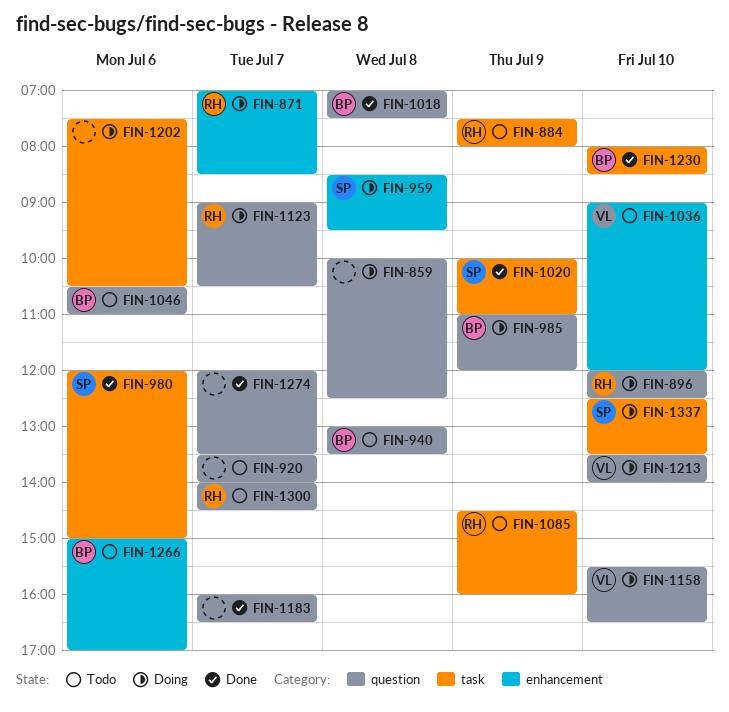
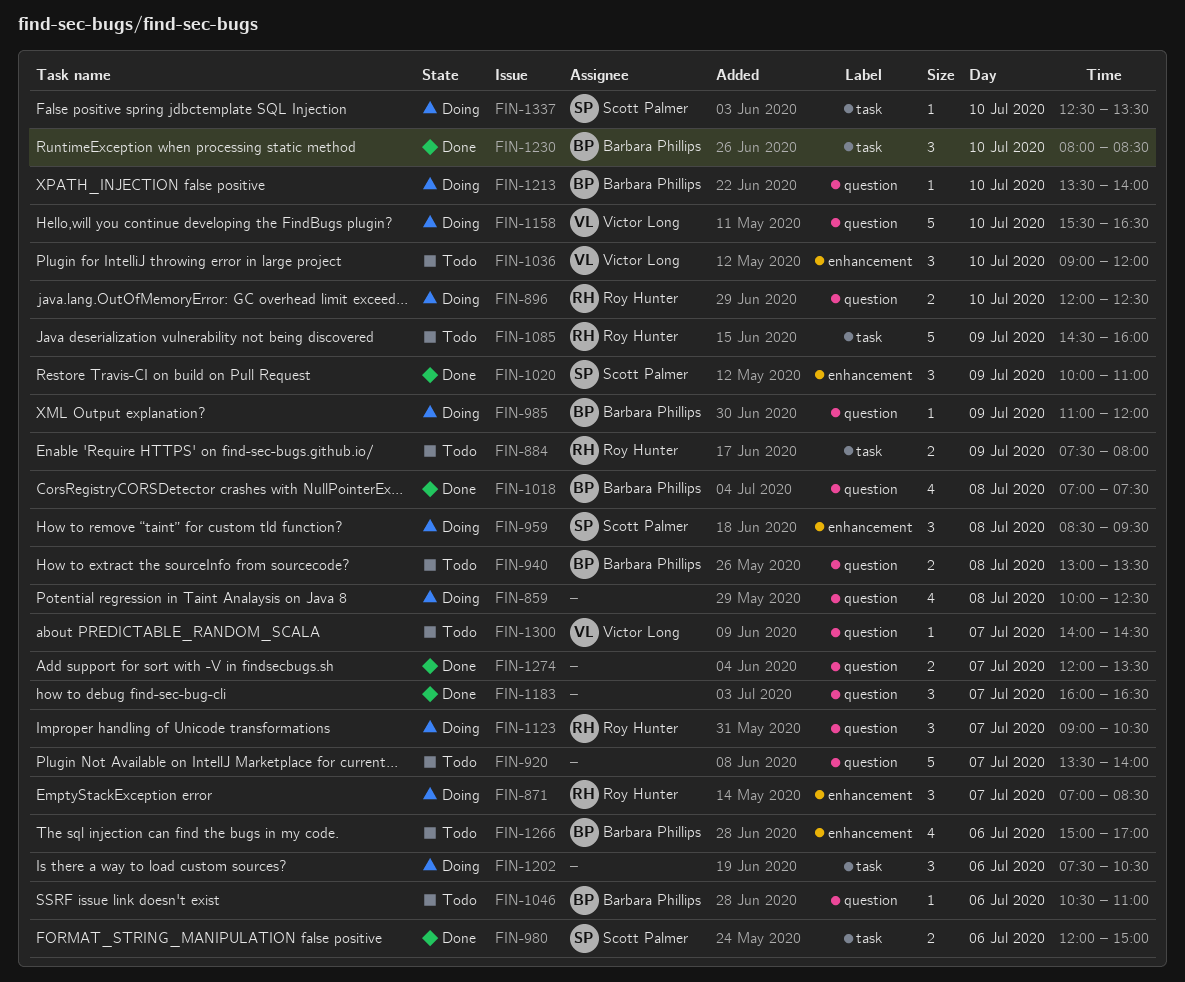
FIN-1020, label: task -> enhancement
FIN-1213, owner: Victor Long -> Barbara Phillips
FIN-1300, owner: Roy Hunter -> Victor Long

